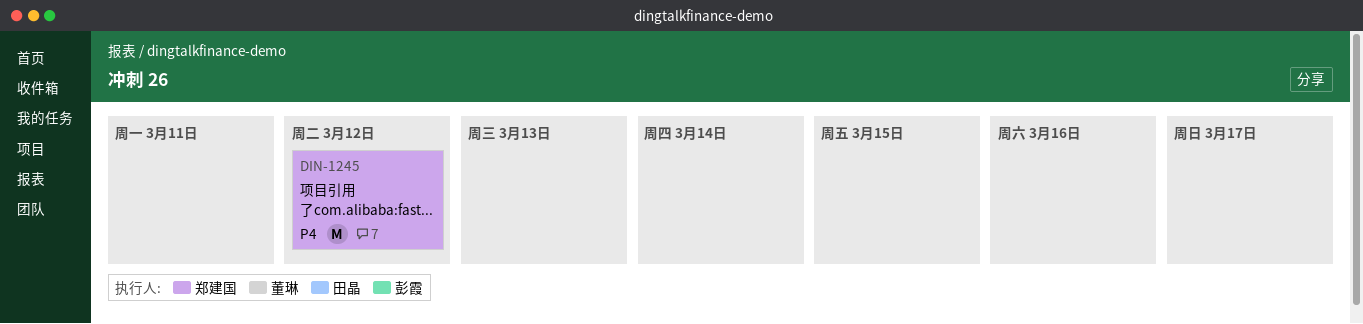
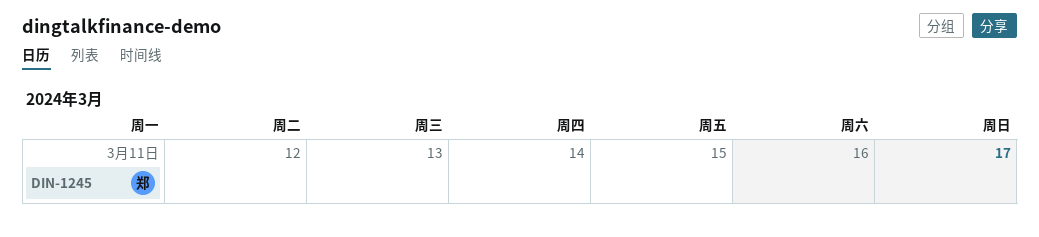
DIN-1245, due: Mar 12 -> Mar 11

